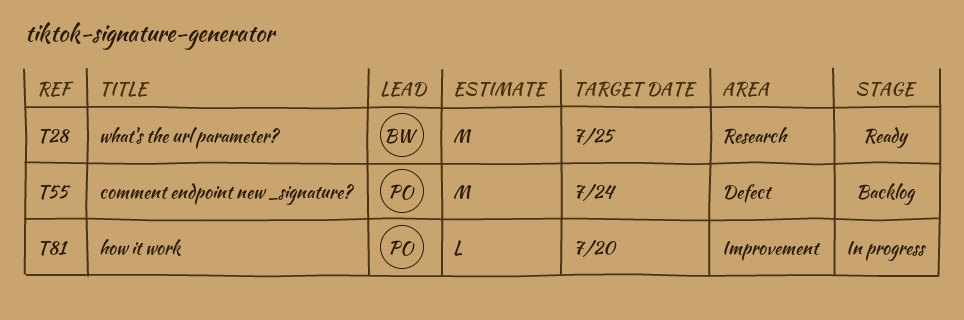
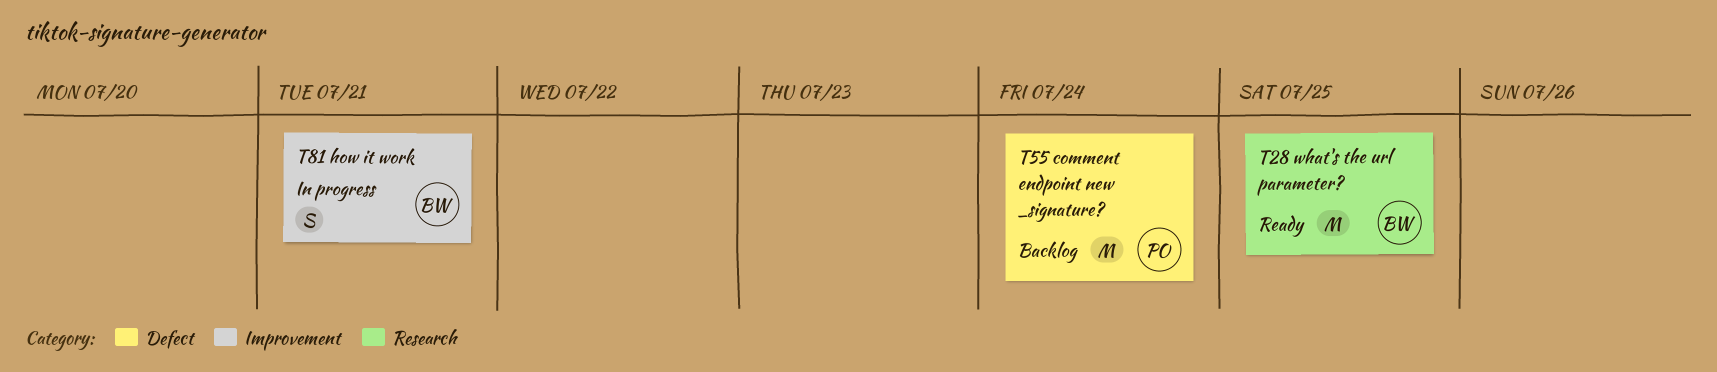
T81, owner: PO -> BW
T81, estimate: L -> S
T81, due: Jul 20 -> Jul 21

